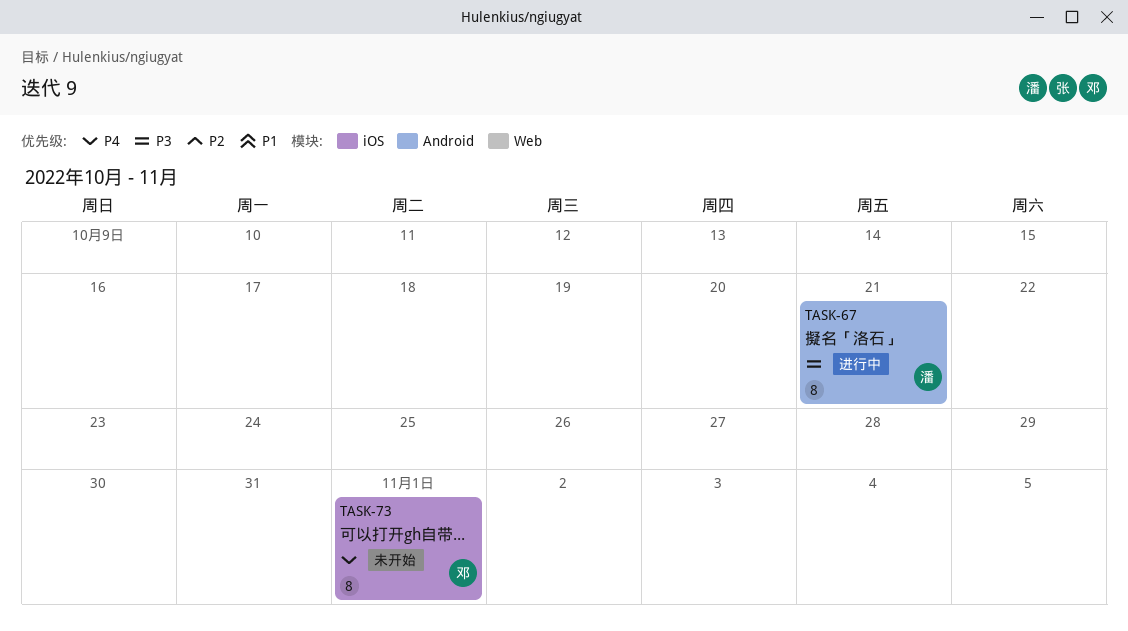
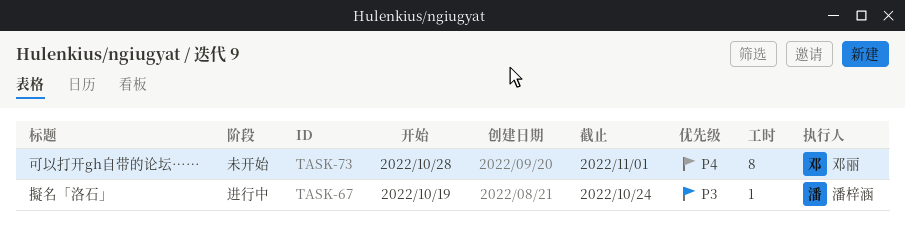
TASK-67, estimate: 8 -> 1
TASK-67, due: Oct 21 -> Oct 24

